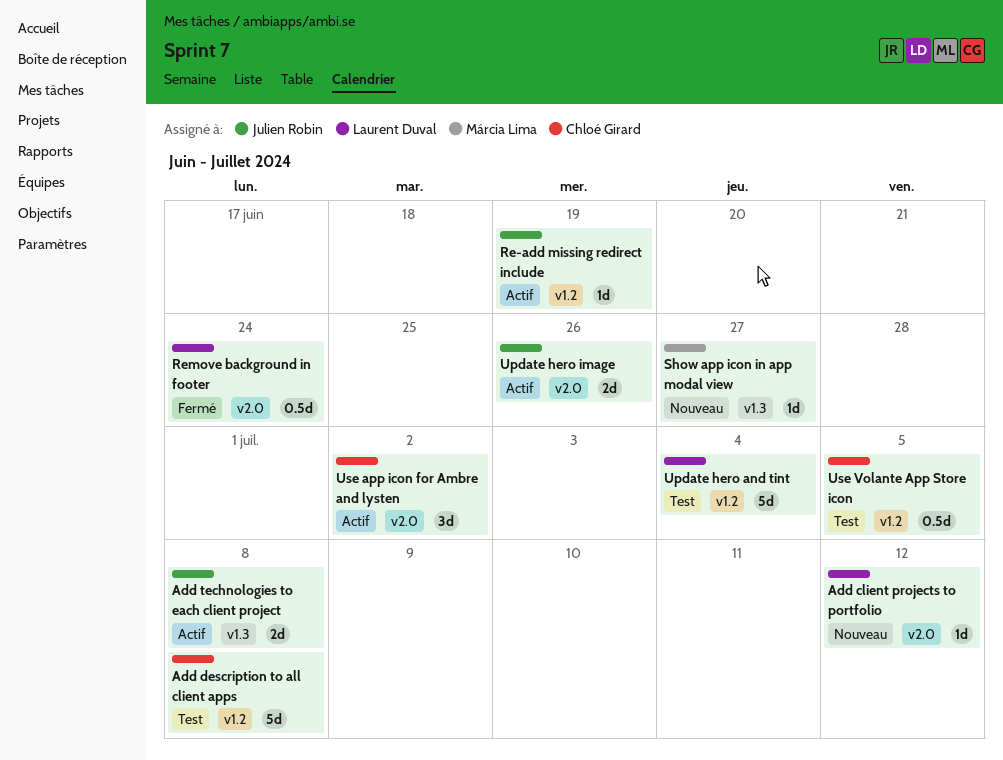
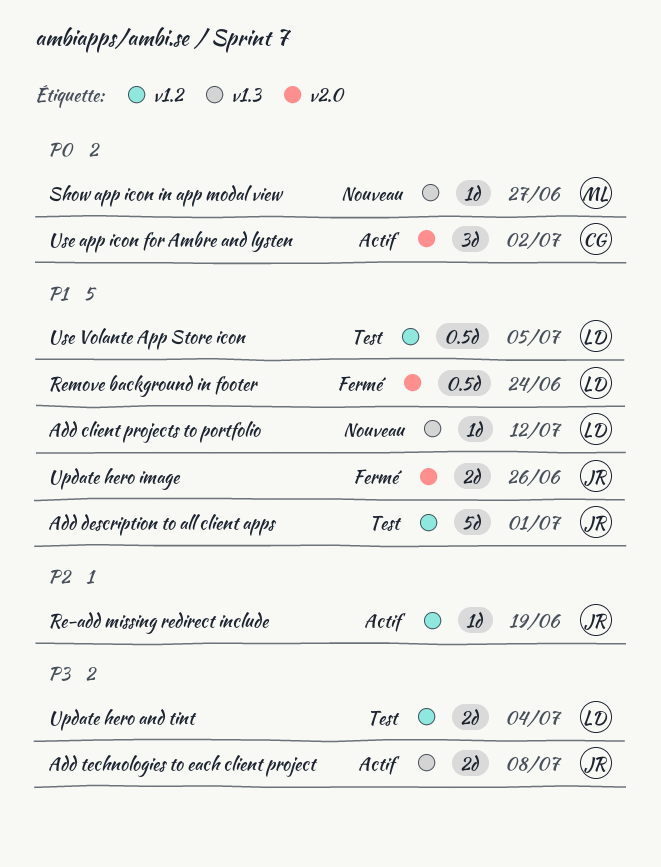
Add client projects to portfolio, label: v2.0 -> v1.3
Add description to all client apps, owner: Chloé Girard -> Julien Robin
Add description to all client apps, due: Jul 8 -> Jul 1
Update hero and tint, estimate: 5d -> 2d
Update hero image, status: Actif -> Fermé
Use Volante App Store icon, owner: Chloé Girard -> Laurent Duval

